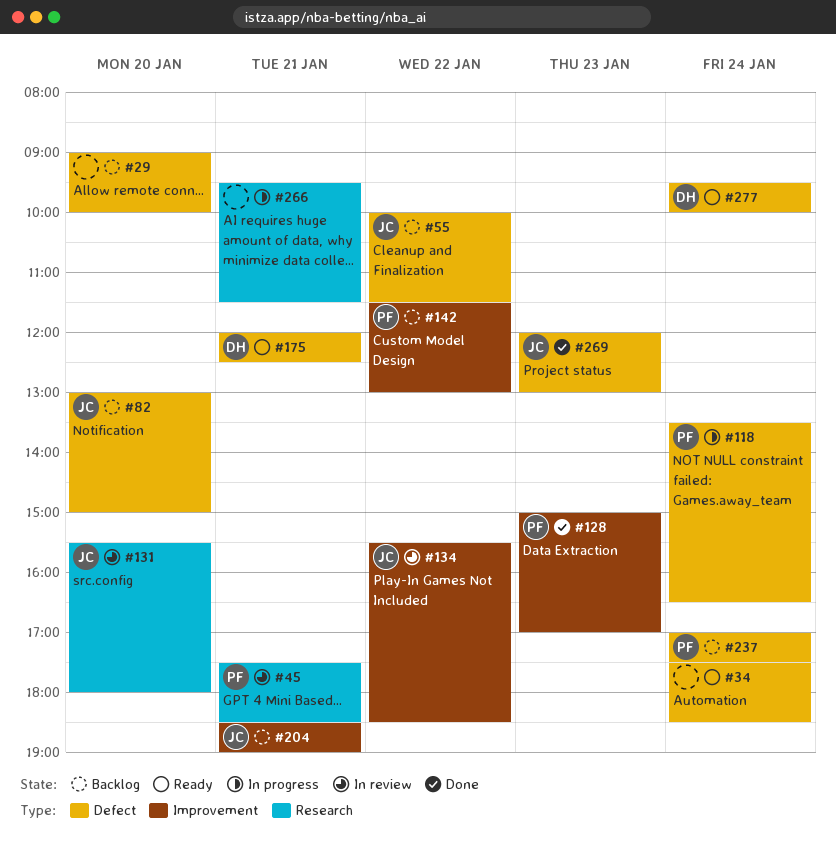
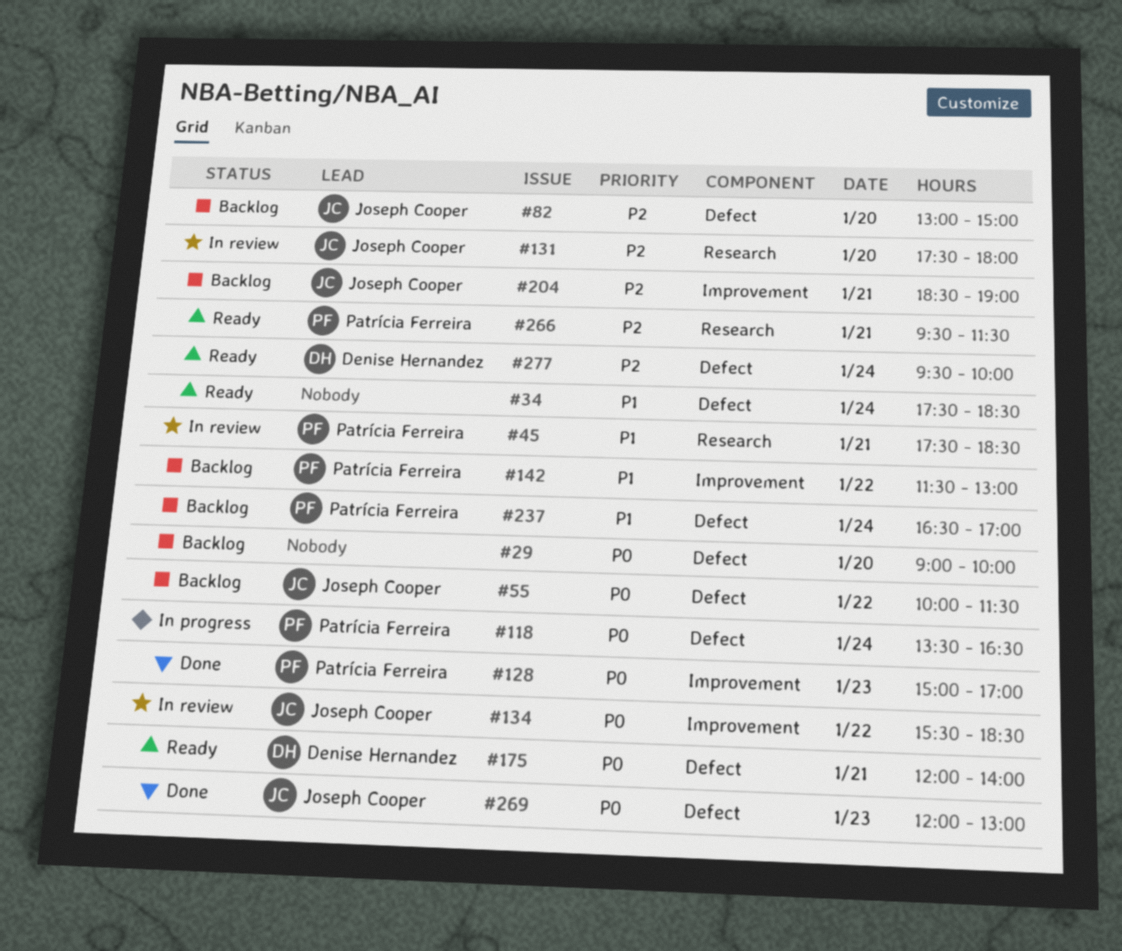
#131, begins: 15:30 -> 17:30
#175, ends: 12:30 -> 14:00
#237, begins: 17:00 -> 16:30
#237, ends: 17:30 -> 17:00
#266, status: In progress -> Ready
#266, owner: none -> Patrícia Ferreira

